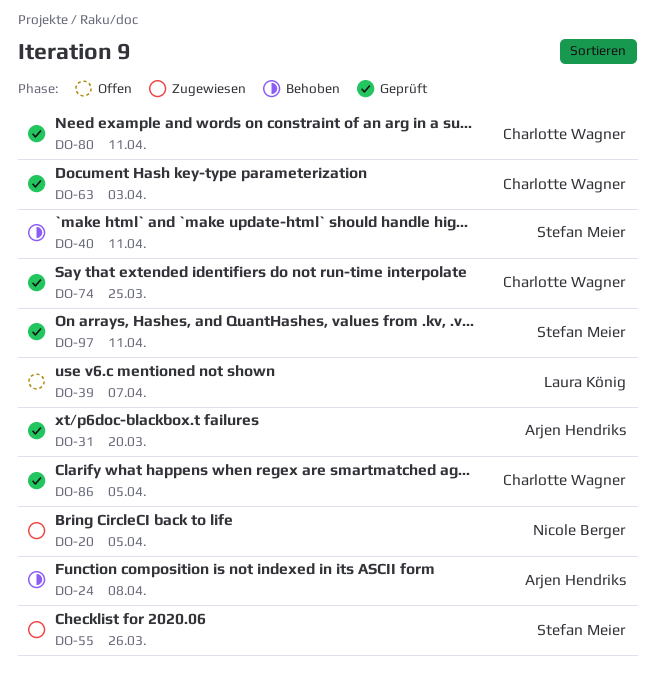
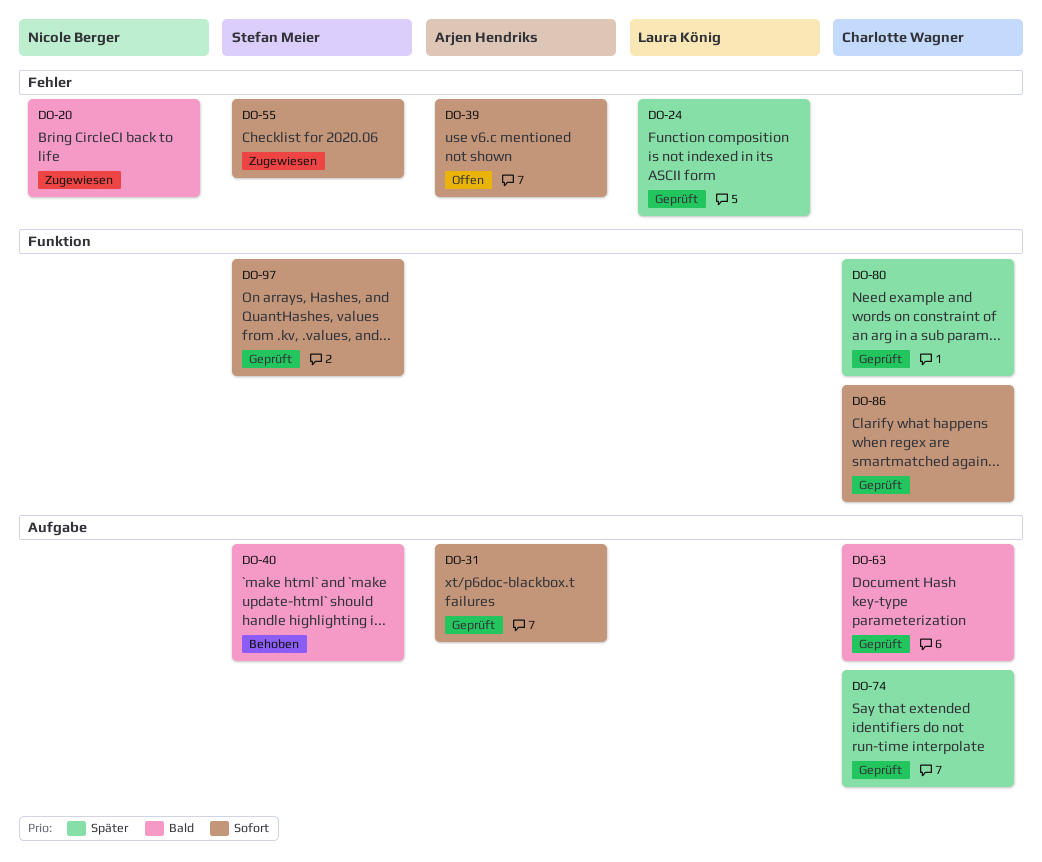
DO-24, status: Behoben -> Geprüft
DO-24, owner: Arjen Hendriks -> Laura König
DO-39, owner: Laura König -> Arjen Hendriks

